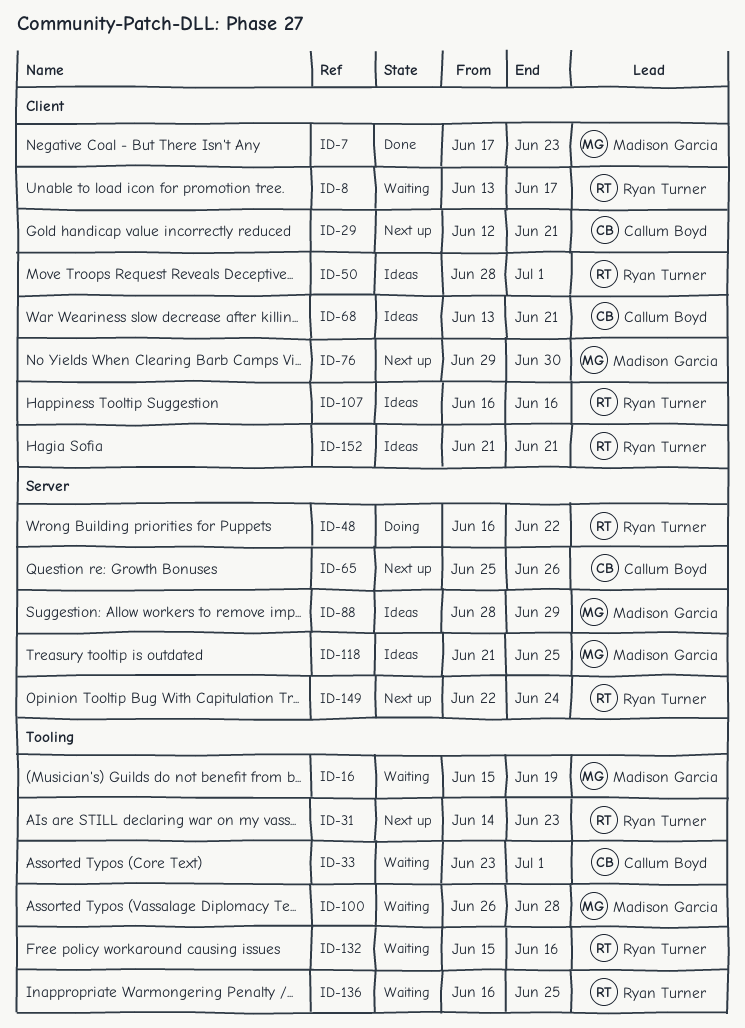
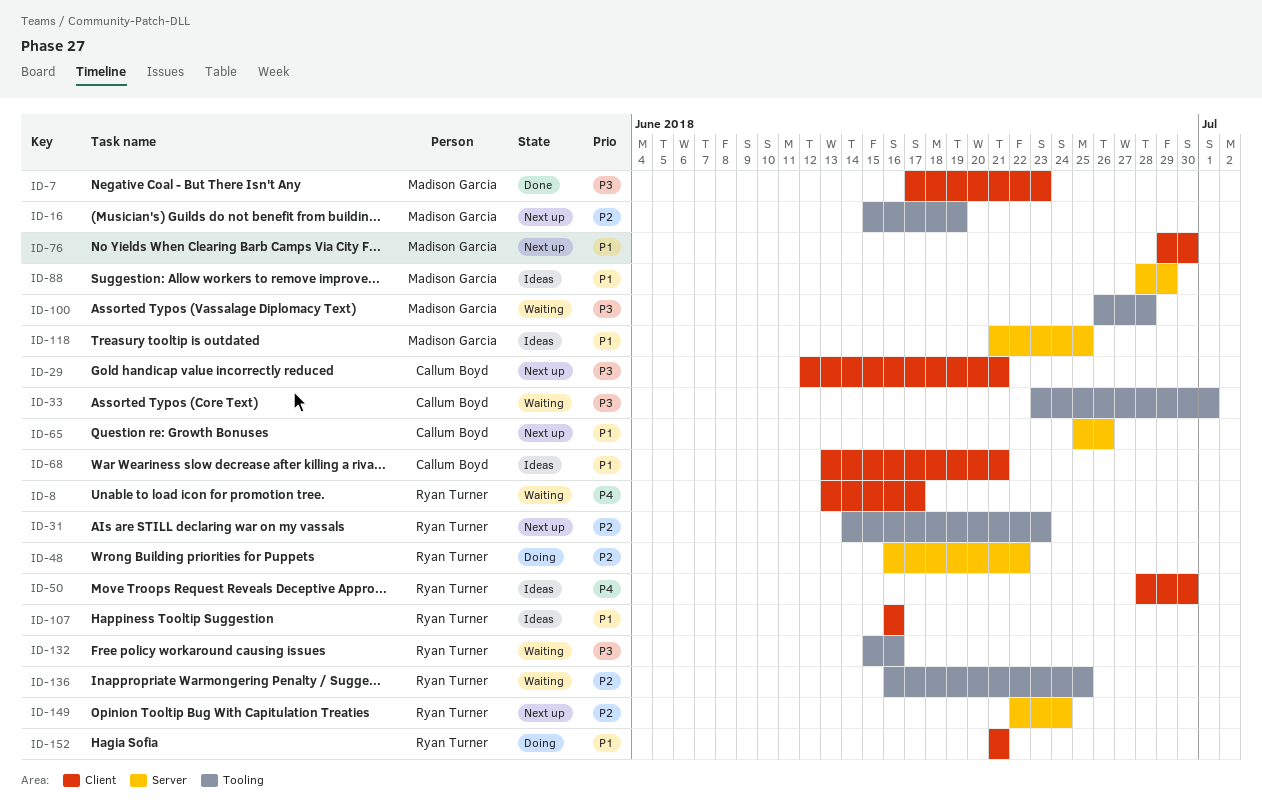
ID-16, status: Waiting -> Next up
ID-50, due: Jul 1 -> Jun 30
ID-152, status: Ideas -> Doing

